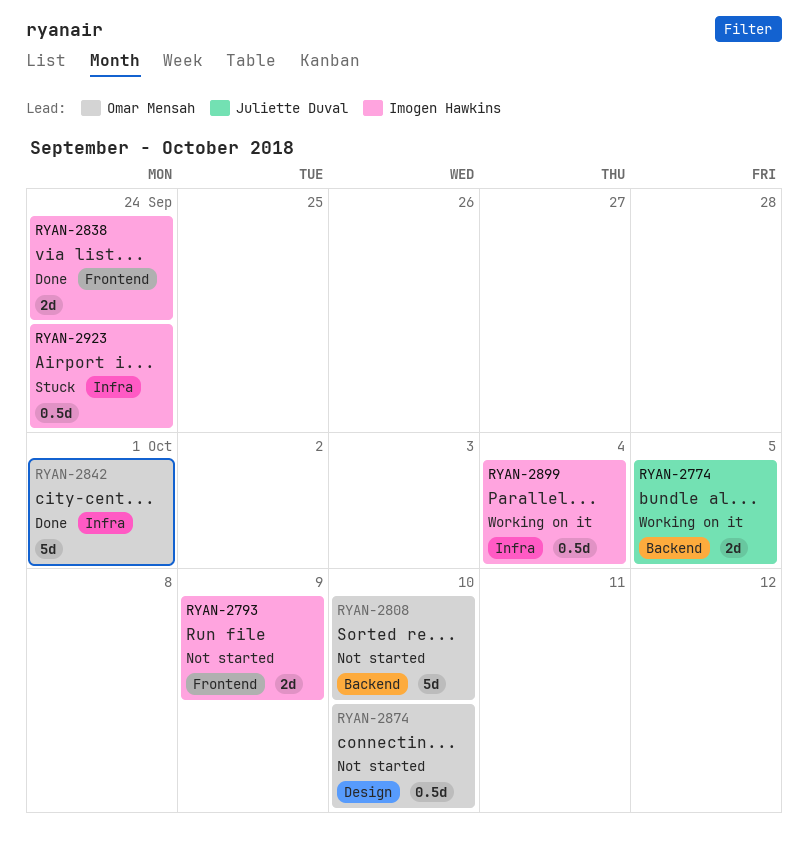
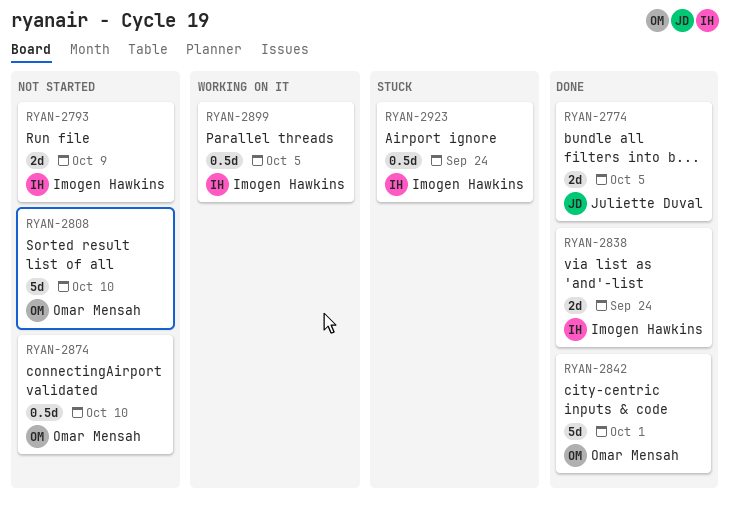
RYAN-2774, status: Working on it -> Done
RYAN-2899, due: Oct 4 -> Oct 5

